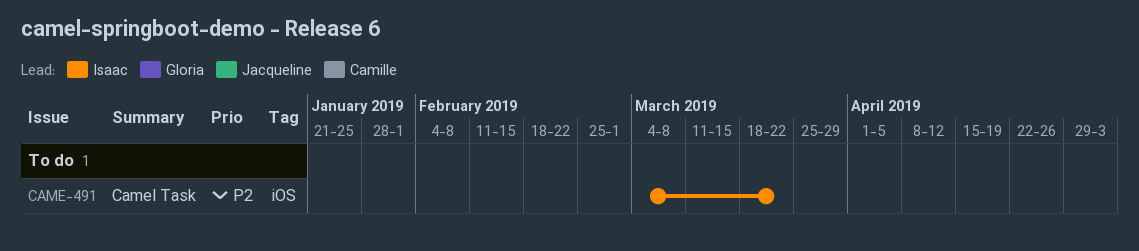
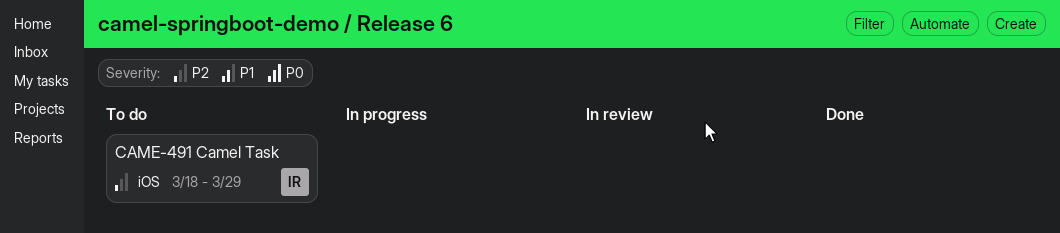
CAME-491, start: Mar 4 -> Mar 18
CAME-491, due: Mar 22 -> Mar 29

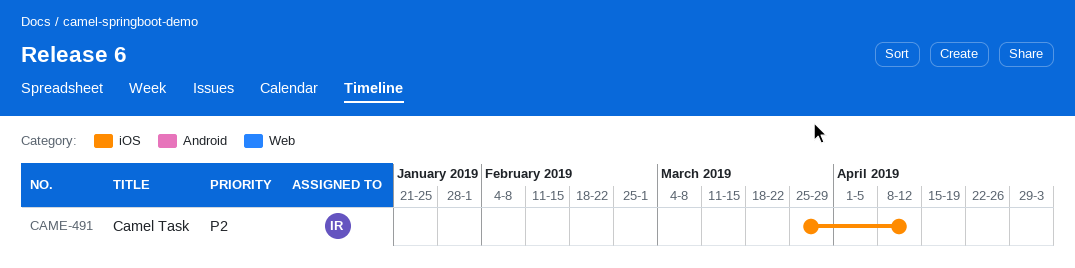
CAME-491, start: Mar 18 -> Mar 25
CAME-491, due: Mar 29 -> Apr 12

